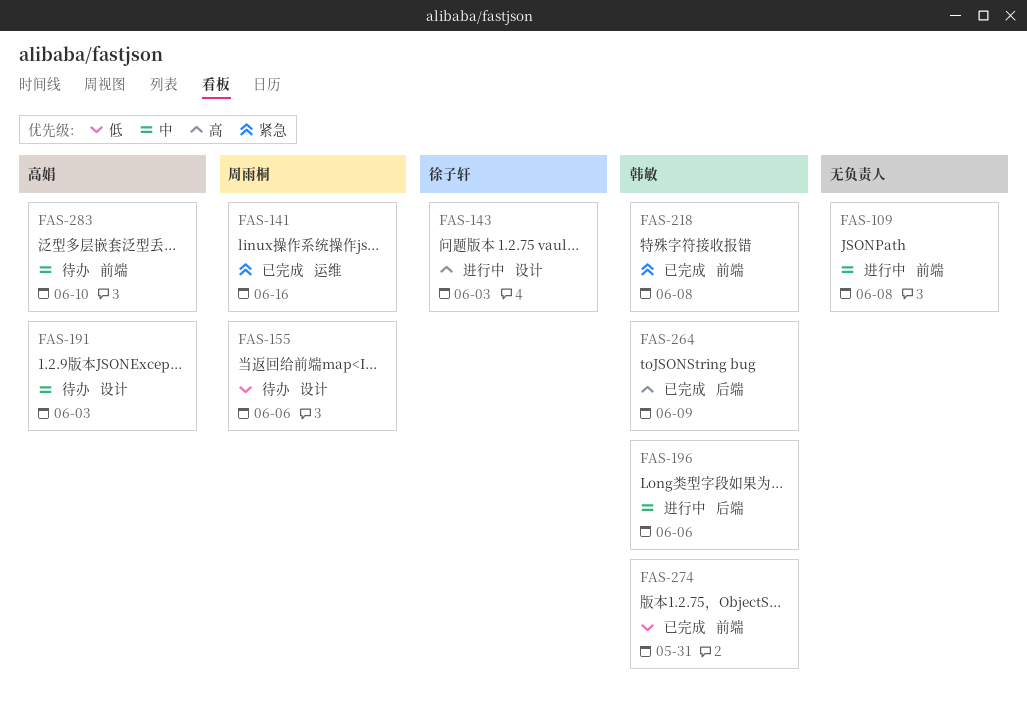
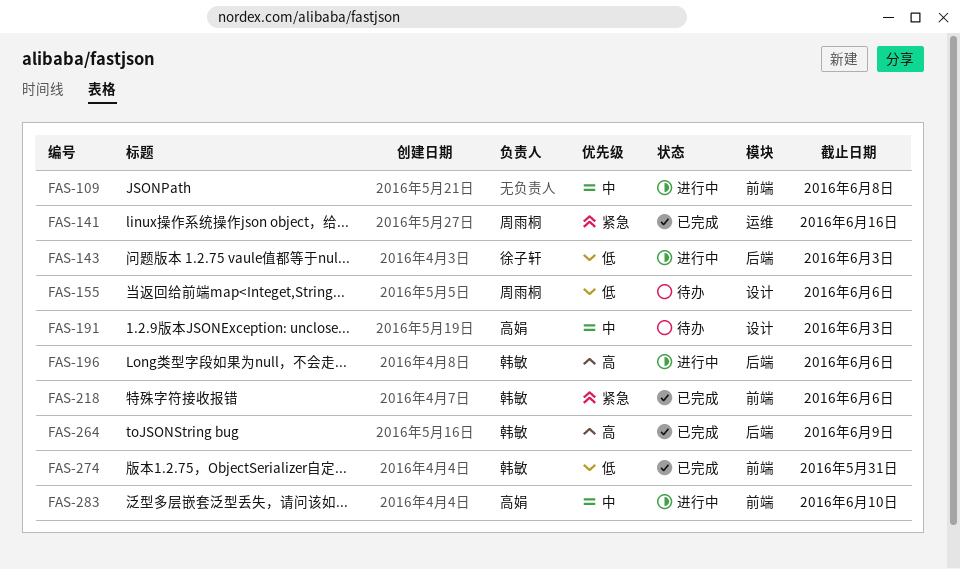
FAS-143, priority: 高 -> 低
FAS-143, label: 设计 -> 后端
FAS-196, priority: 中 -> 高
FAS-218, due: Jun 8 -> Jun 6
FAS-283, status: 待办 -> 进行中

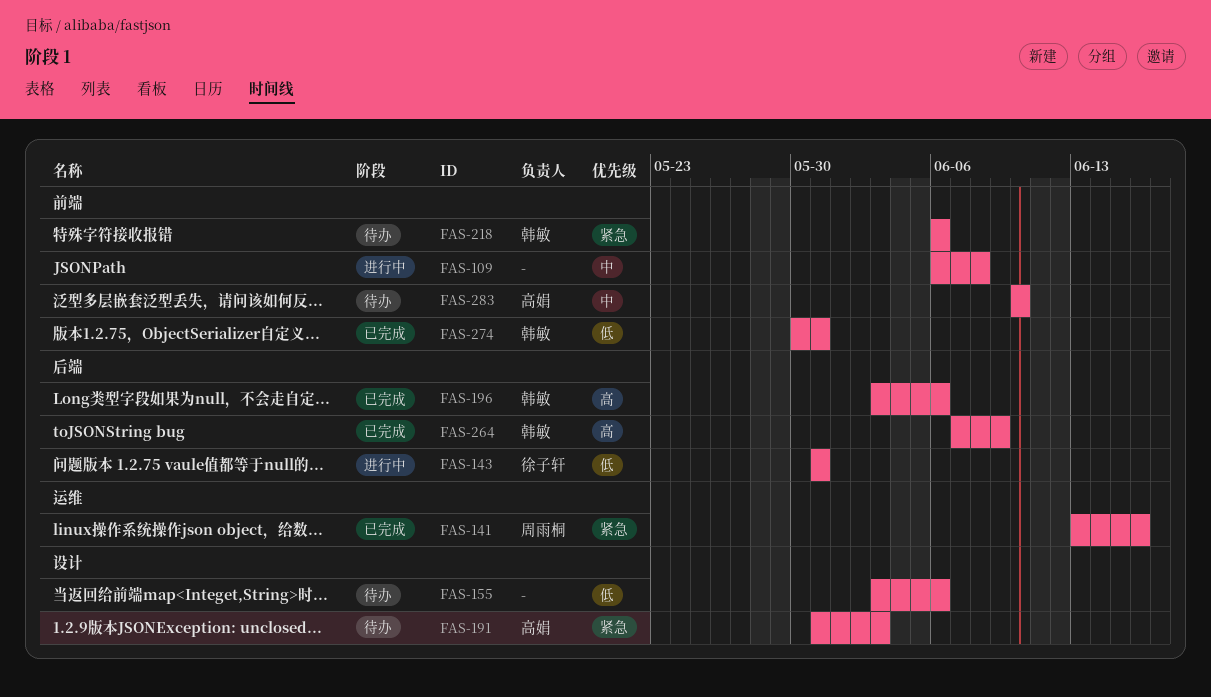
FAS-143, due: Jun 3 -> May 31
FAS-155, owner: 周雨桐 -> none
FAS-191, priority: 中 -> 紧急
FAS-196, status: 进行中 -> 已完成
FAS-218, status: 已完成 -> 待办
FAS-283, status: 进行中 -> 待办

